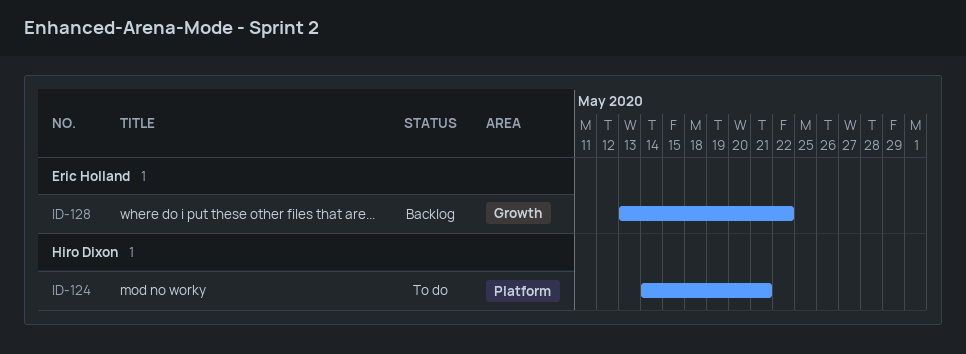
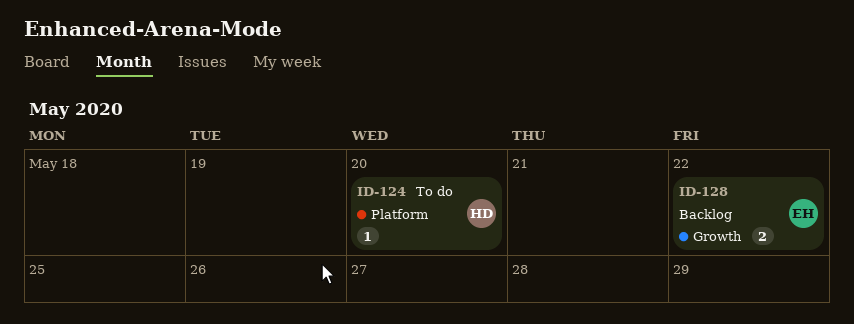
ID-124, due: May 21 -> May 20

